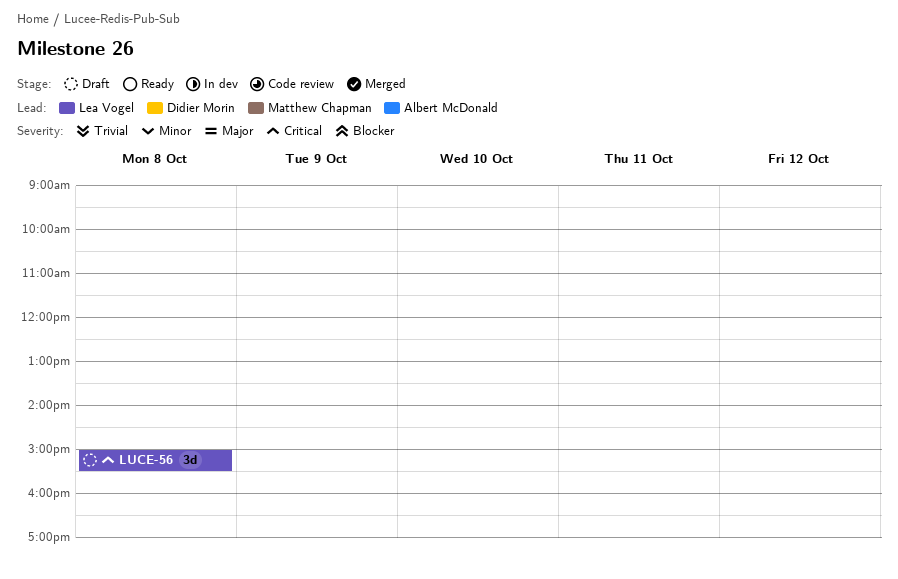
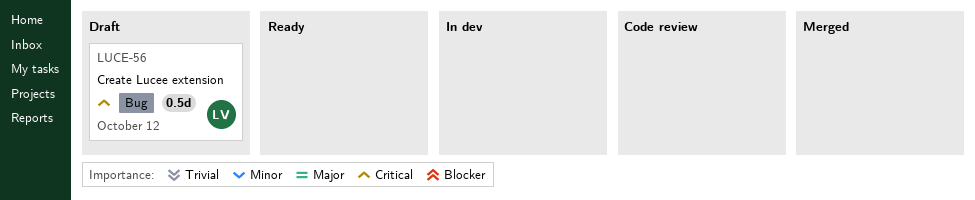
LUCE-56, estimate: 3d -> 0.5d
LUCE-56, day: Oct 8 -> Oct 12

